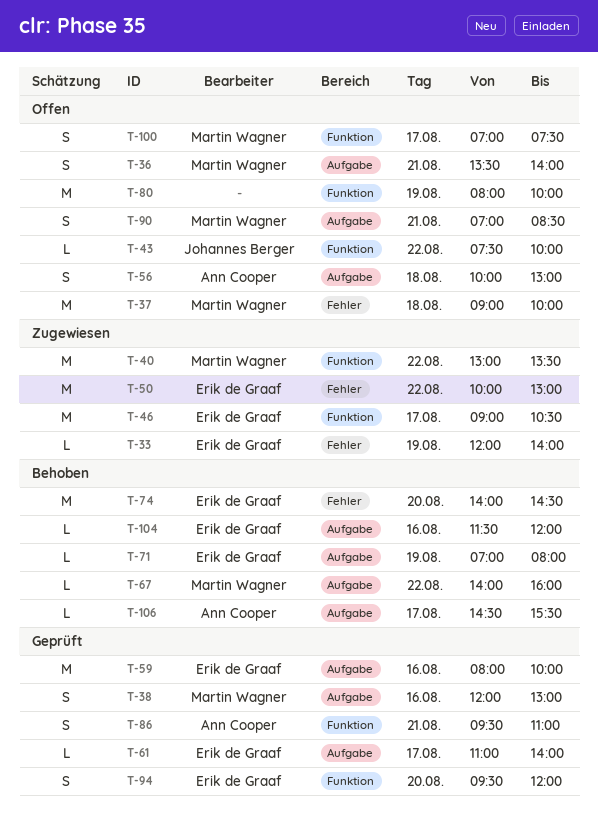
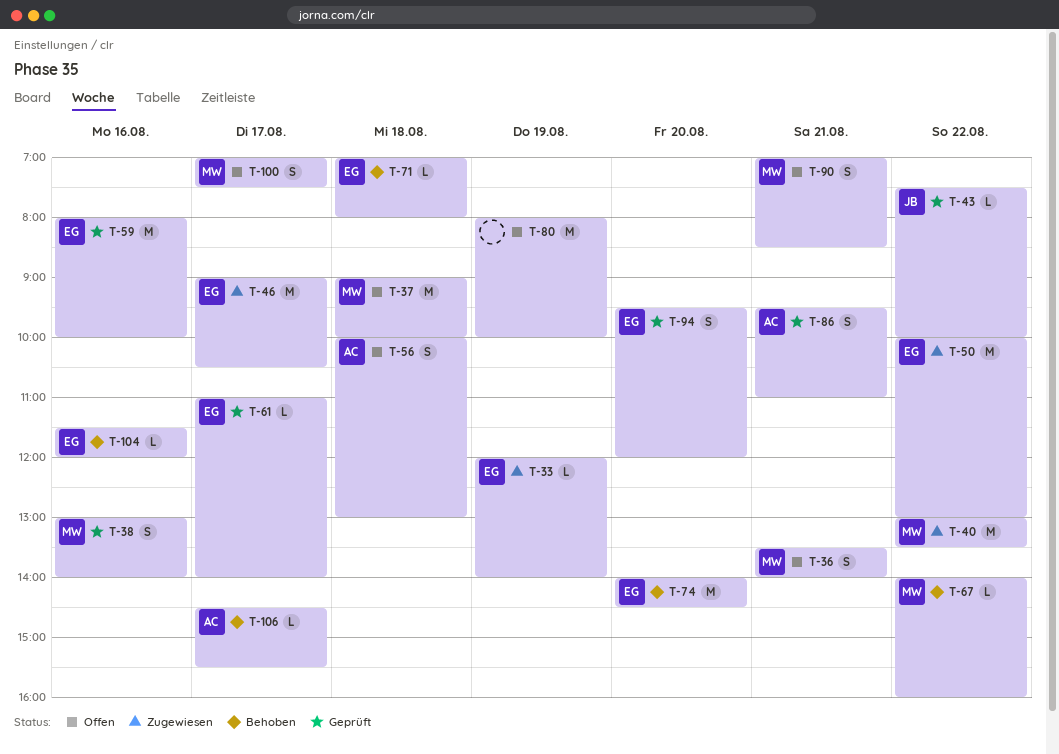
T-38, begins: 12:00 -> 13:00
T-38, ends: 13:00 -> 14:00
T-43, status: Offen -> Geprüft
T-71, day: Aug 19 -> Aug 18

